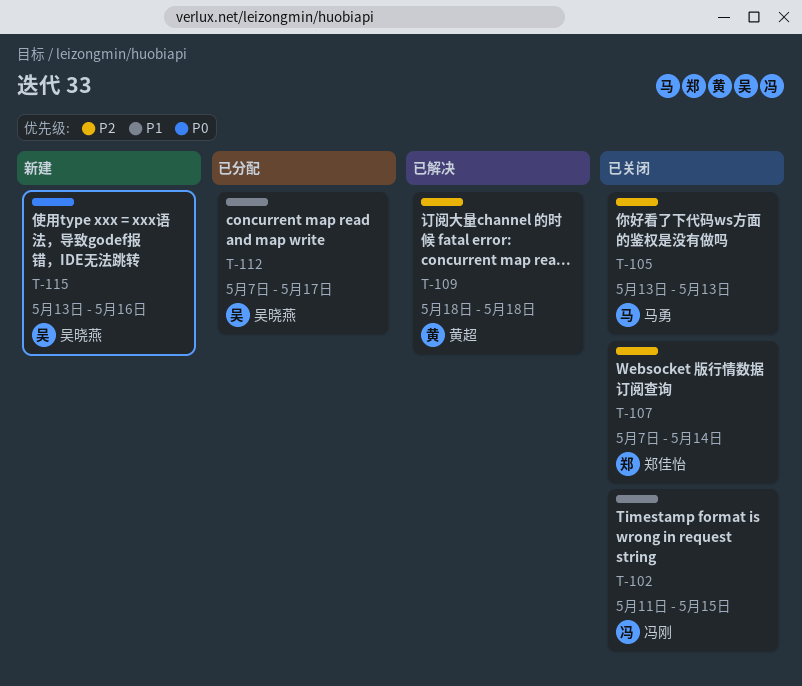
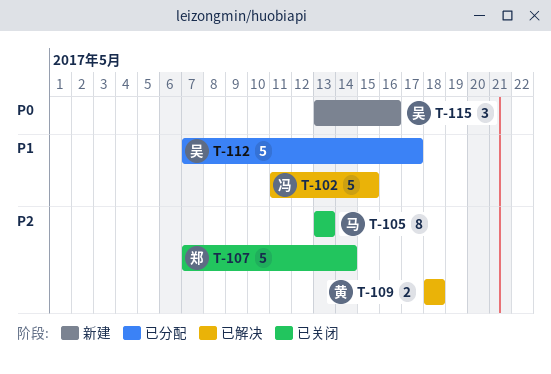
T-102, status: 已关闭 -> 已解决

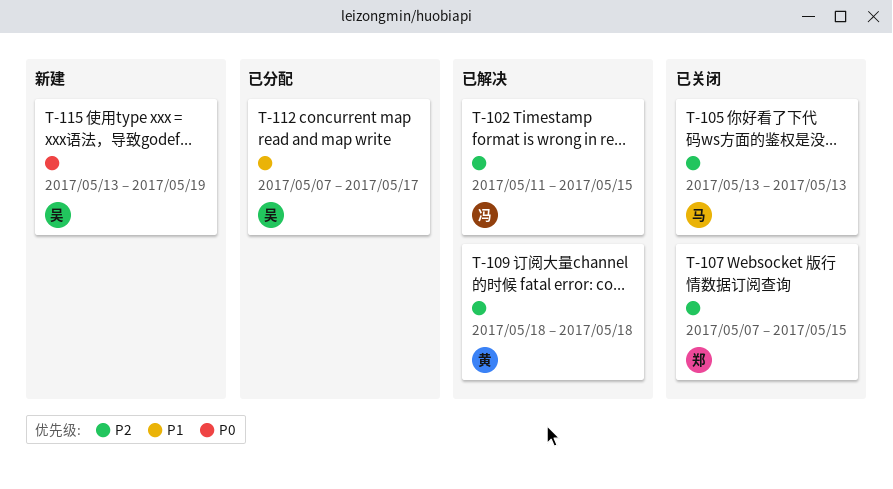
T-102, priority: P1 -> P2
T-107, due: May 14 -> May 15
T-115, due: May 16 -> May 19

